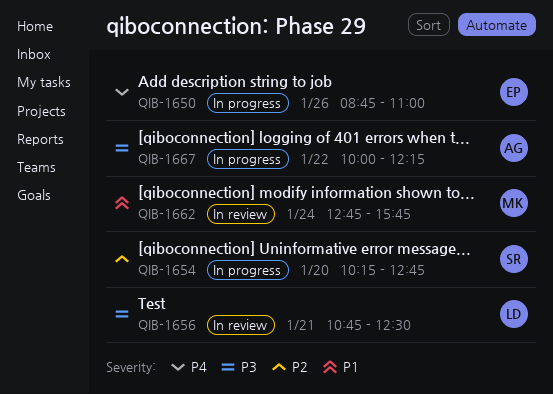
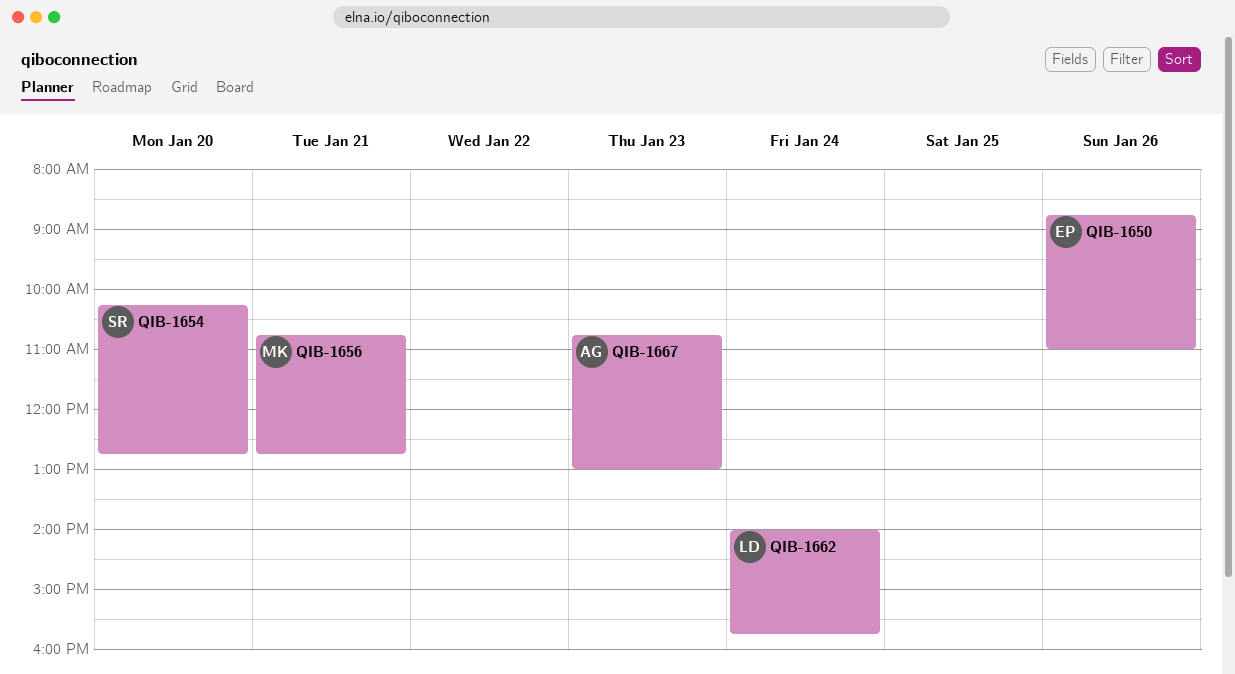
QIB-1656, owner: LD -> MK
QIB-1656, ends: 12:30 -> 12:45
QIB-1662, owner: MK -> LD
QIB-1662, begins: 12:45 -> 14:00
QIB-1667, day: Jan 22 -> Jan 23
QIB-1667, begins: 10:00 -> 10:45
QIB-1667, ends: 12:15 -> 13:00

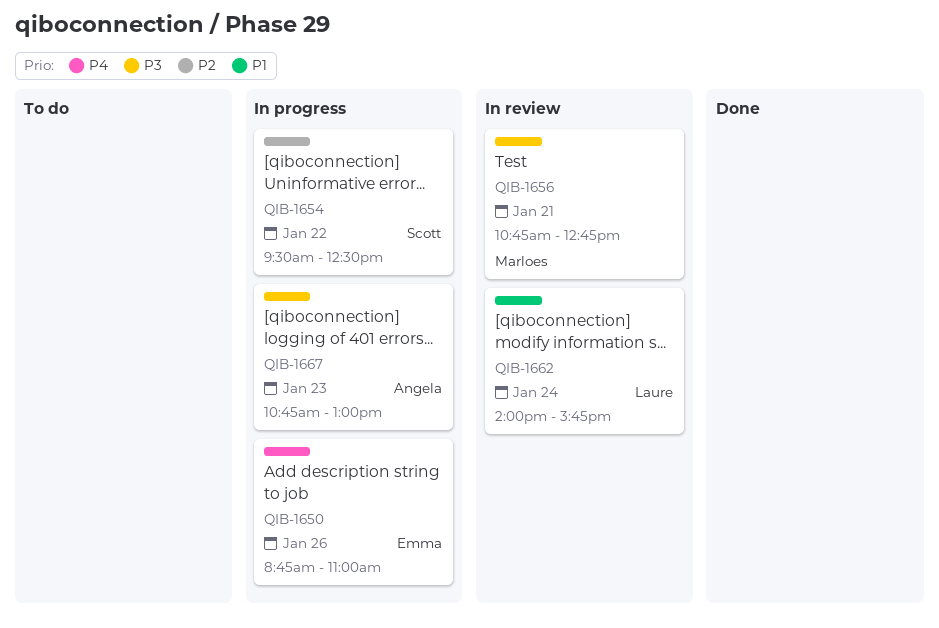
QIB-1654, day: Jan 20 -> Jan 22
QIB-1654, begins: 10:15 -> 09:30
QIB-1654, ends: 12:45 -> 12:30

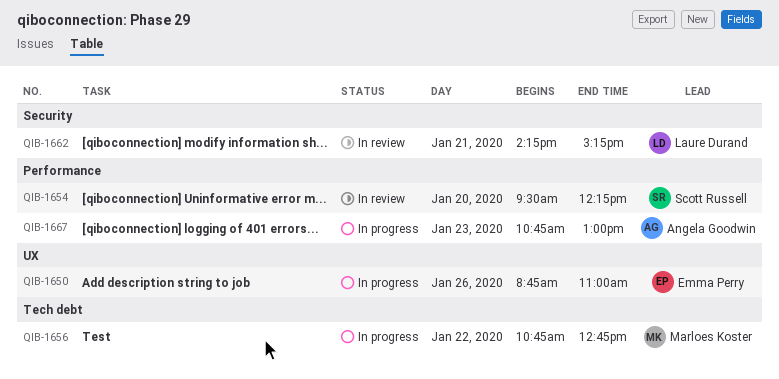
QIB-1654, status: In progress -> In review
QIB-1654, day: Jan 22 -> Jan 20
QIB-1654, ends: 12:30 -> 12:15
QIB-1656, status: In review -> In progress
QIB-1656, day: Jan 21 -> Jan 22
QIB-1662, day: Jan 24 -> Jan 21
QIB-1662, begins: 14:00 -> 14:15
QIB-1662, ends: 15:45 -> 15:15

